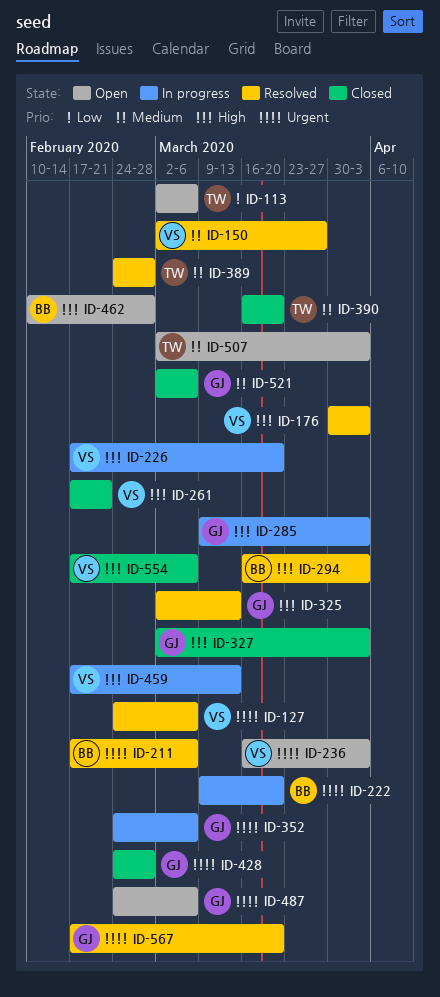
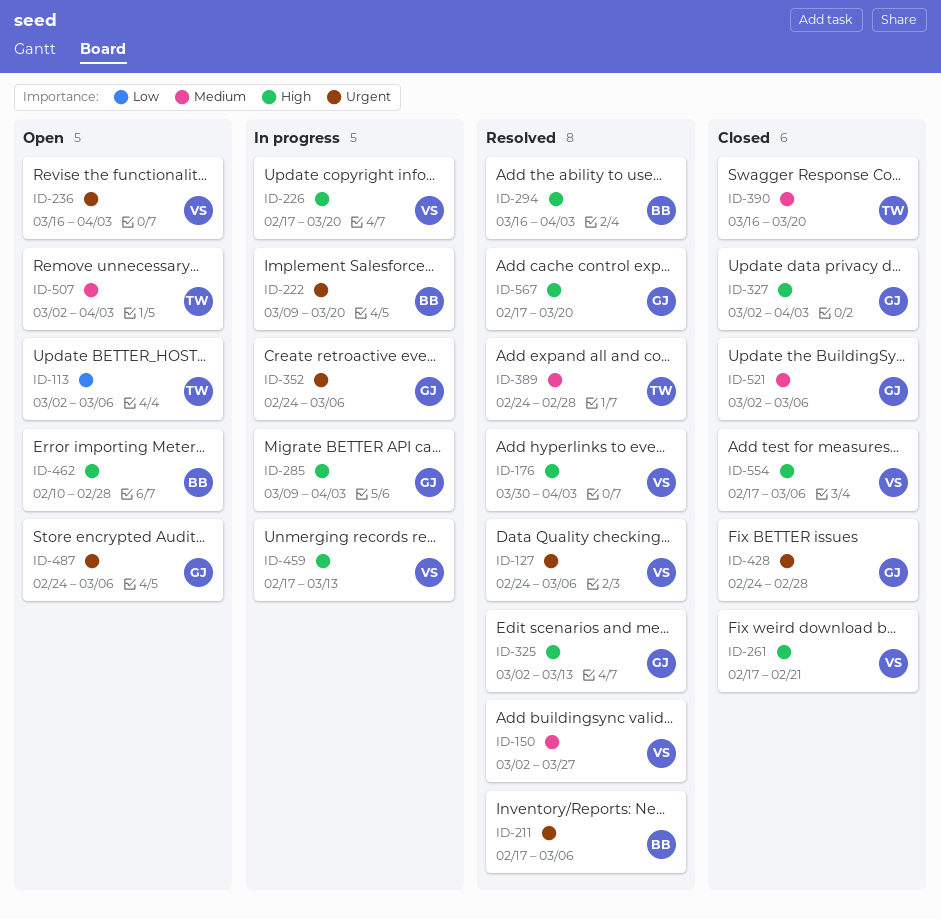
ID-567, priority: Urgent -> High

